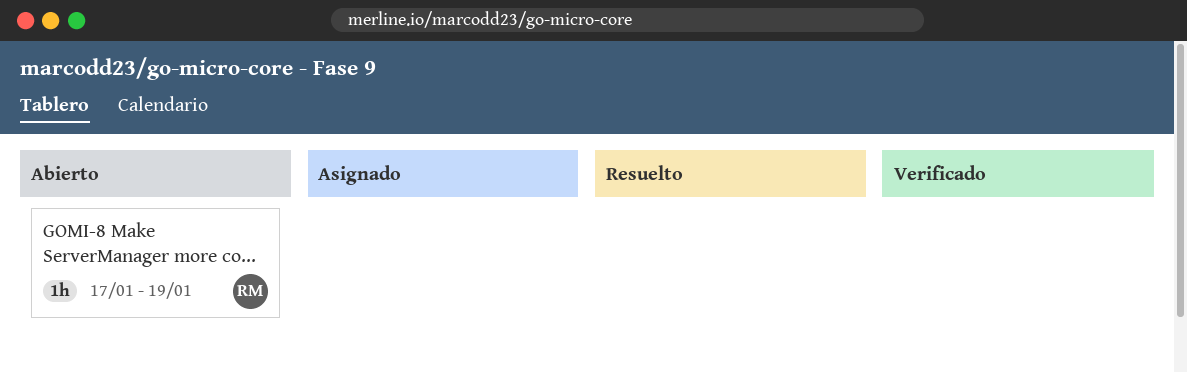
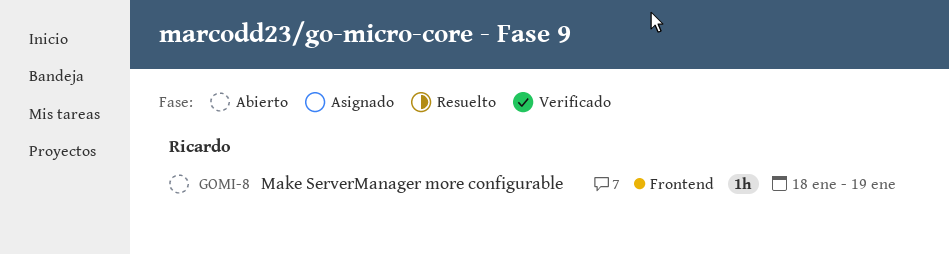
GOMI-8, start: Jan 17 -> Jan 18

